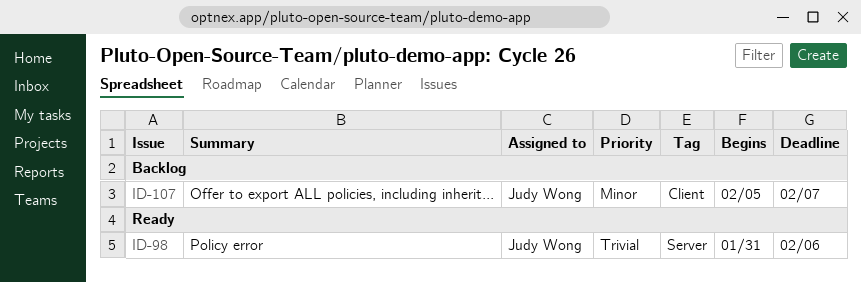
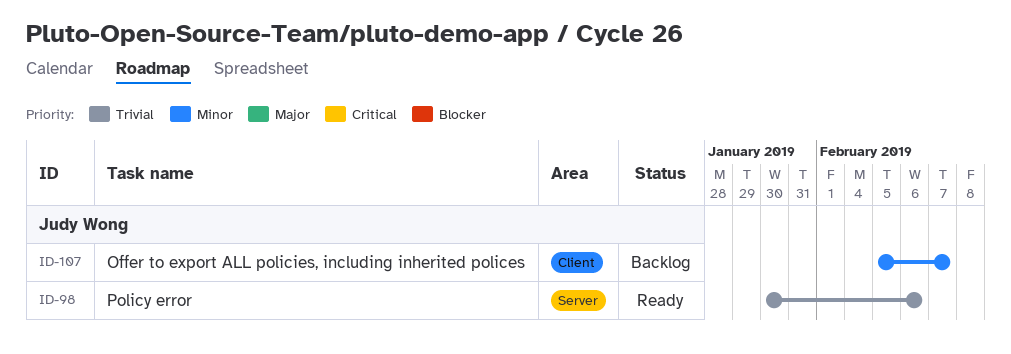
ID-98, start: Jan 31 -> Jan 30

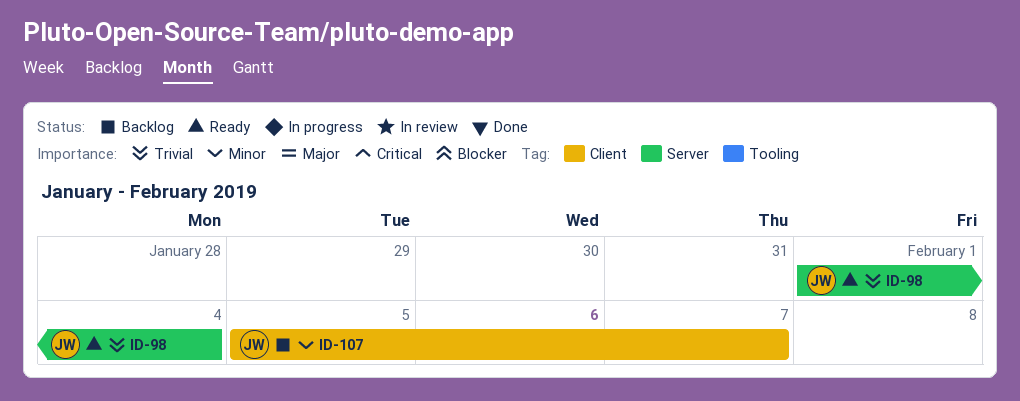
ID-98, start: Jan 30 -> Feb 1
ID-98, due: Feb 6 -> Feb 4

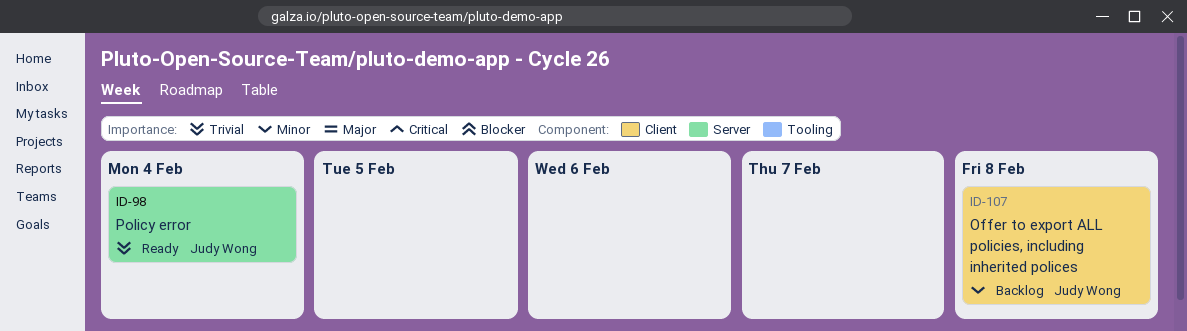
ID-107, due: Feb 7 -> Feb 8

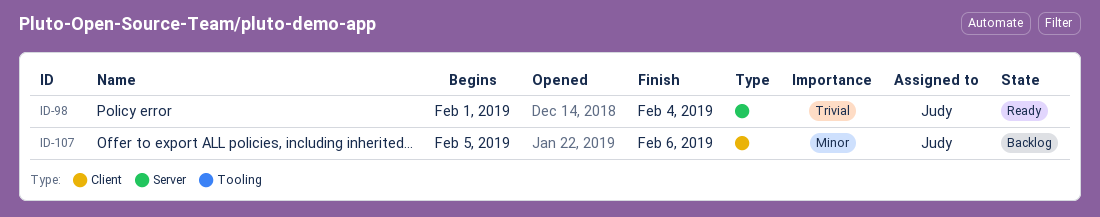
ID-107, due: Feb 8 -> Feb 6

